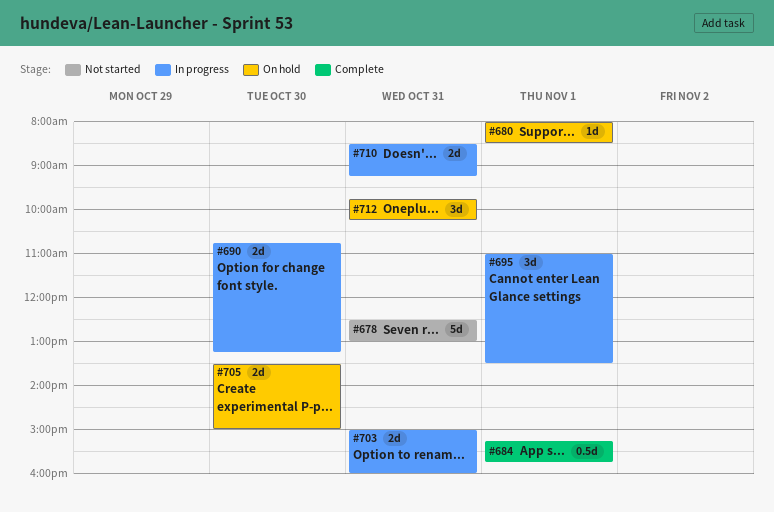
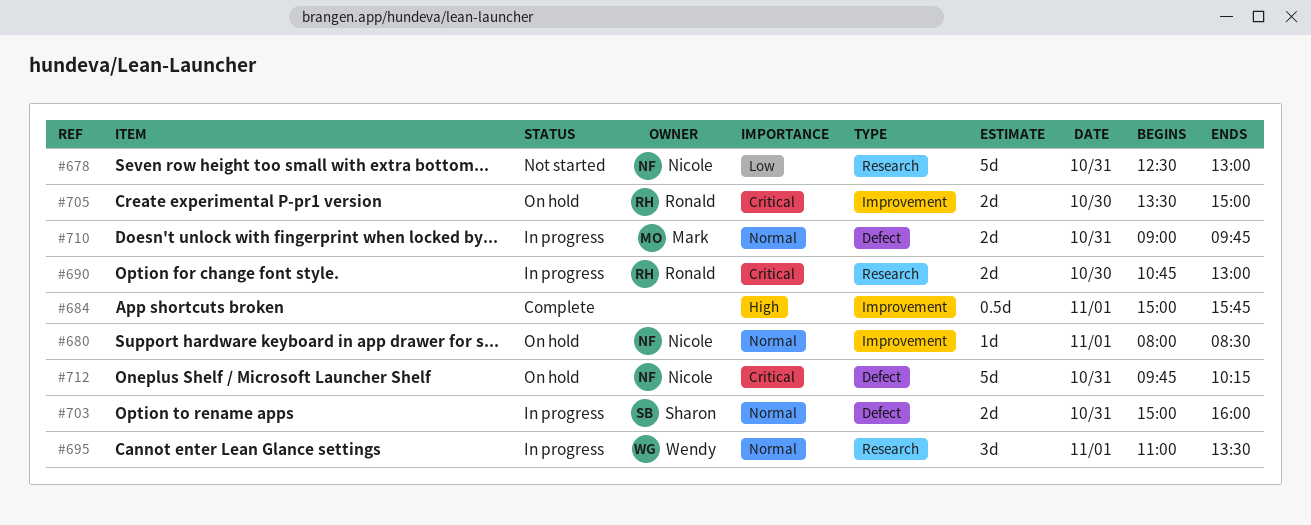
#684, begins: 15:15 -> 15:00
#690, ends: 13:15 -> 13:00
#710, begins: 08:30 -> 09:00
#710, ends: 09:15 -> 09:45
#712, estimate: 3d -> 5d

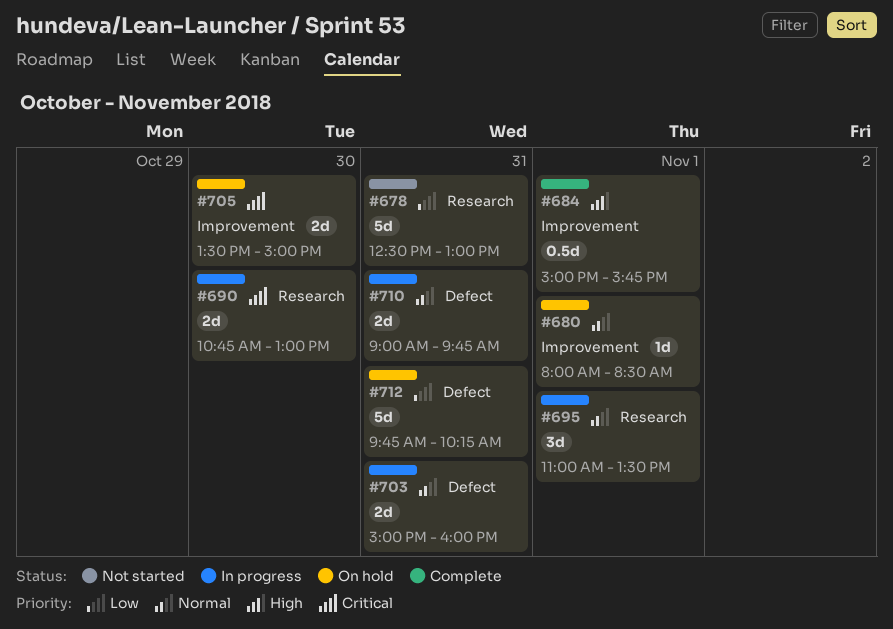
#712, priority: Critical -> Low

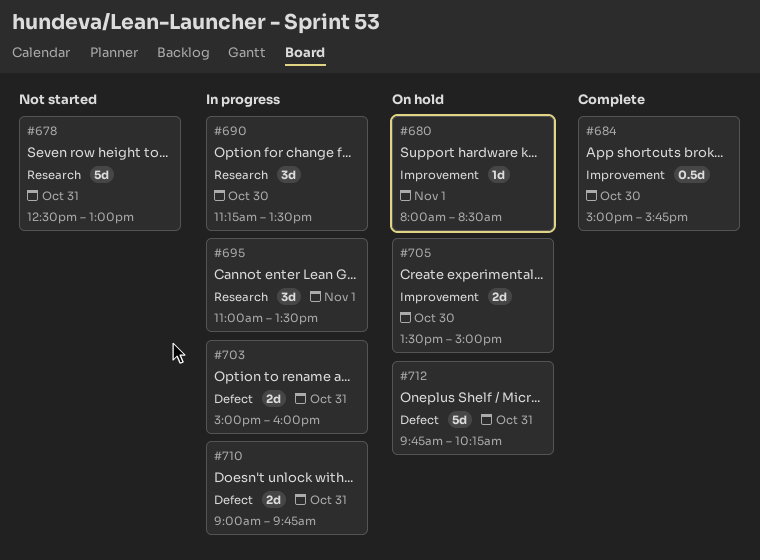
#684, day: Nov 1 -> Oct 30
#690, estimate: 2d -> 3d
#690, begins: 10:45 -> 11:15
#690, ends: 13:00 -> 13:30

